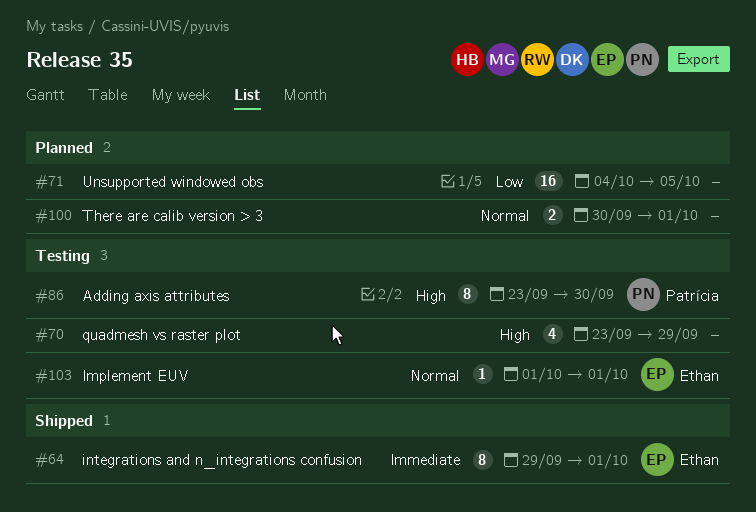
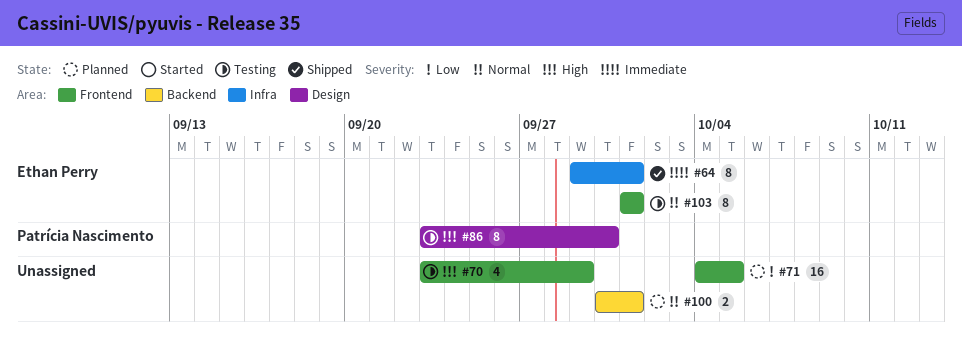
#103, estimate: 1 -> 8

